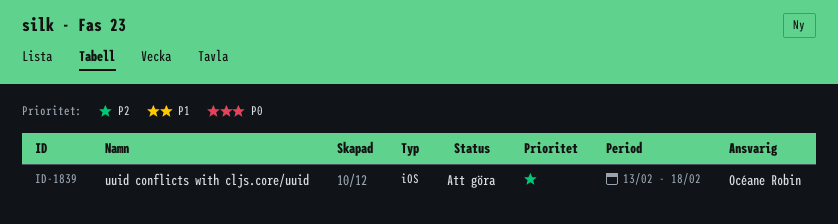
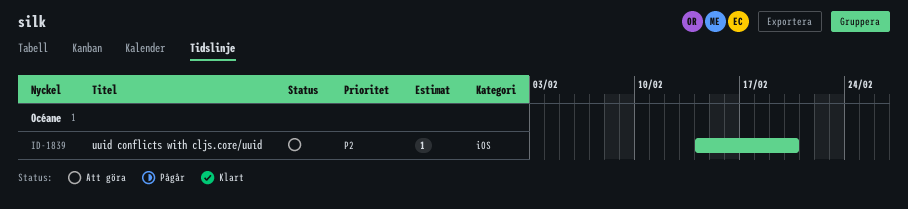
ID-1839, start: Feb 13 -> Feb 14
ID-1839, due: Feb 18 -> Feb 20

